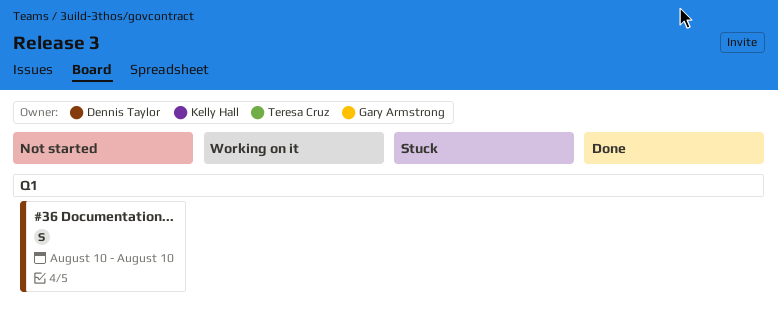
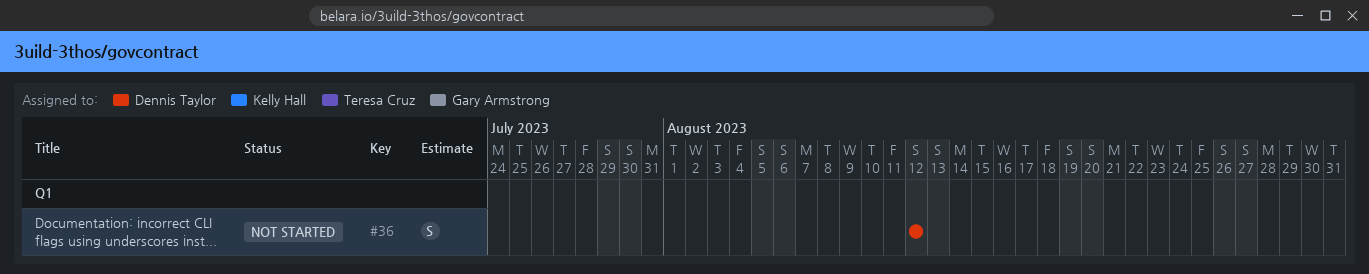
#36, start: Aug 10 -> Aug 12
#36, due: Aug 10 -> Aug 12

